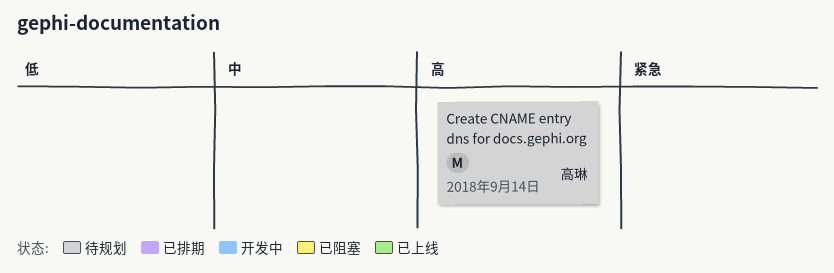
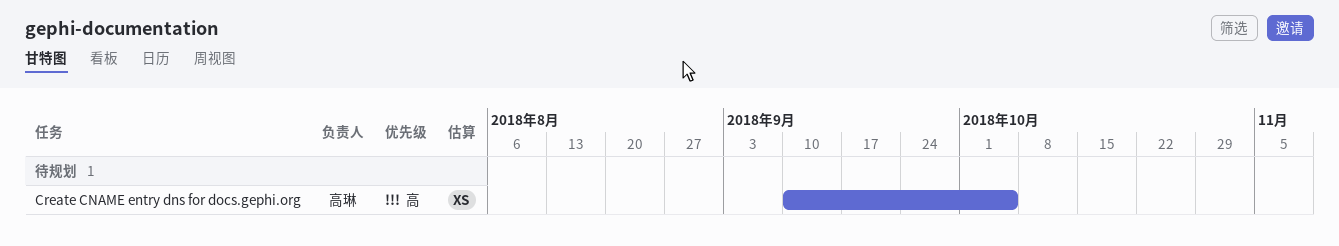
Create CNAME entry dns for docs.gephi.org, estimate: M -> XS
Create CNAME entry dns for docs.gephi.org, due: Sep 14 -> Oct 5

